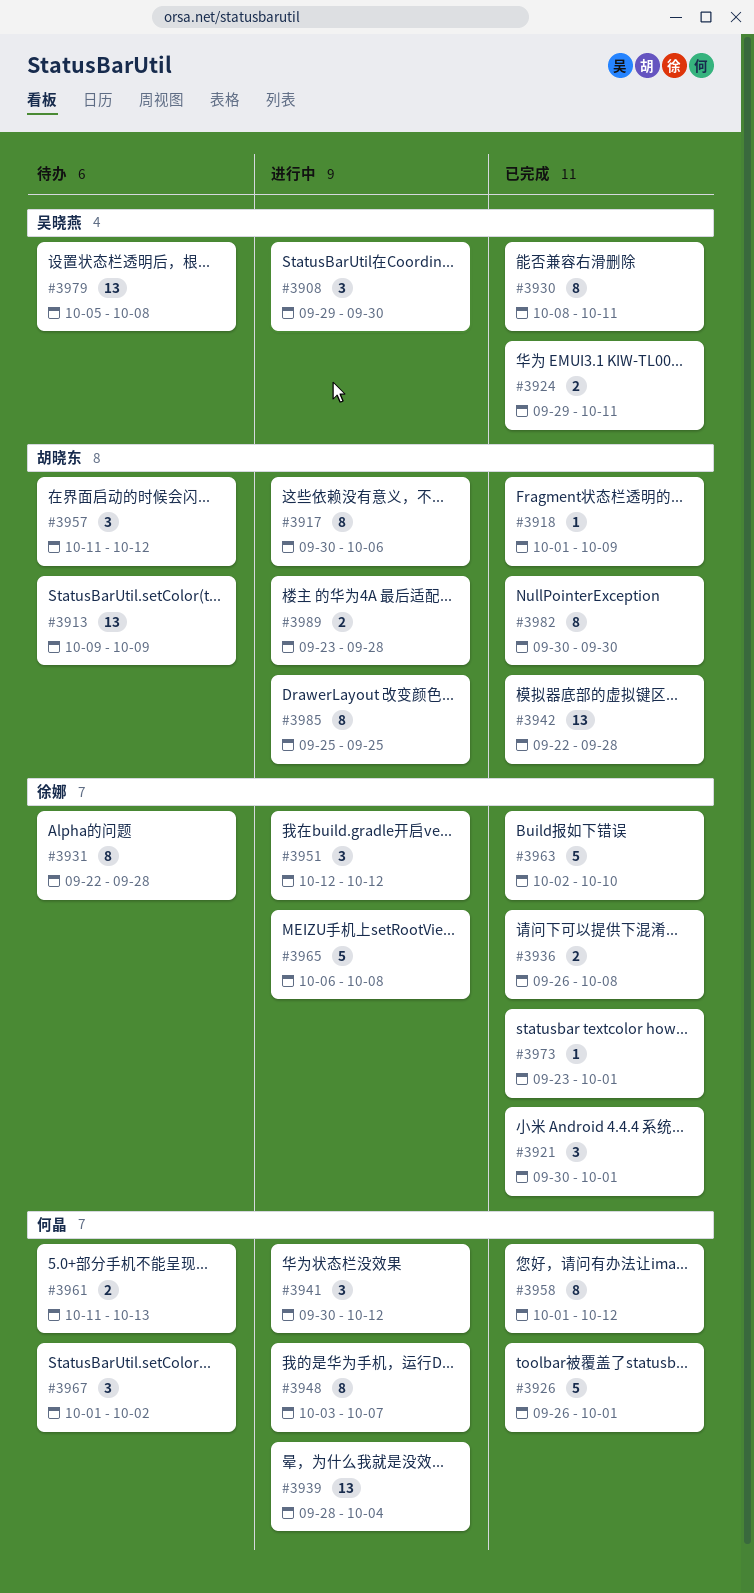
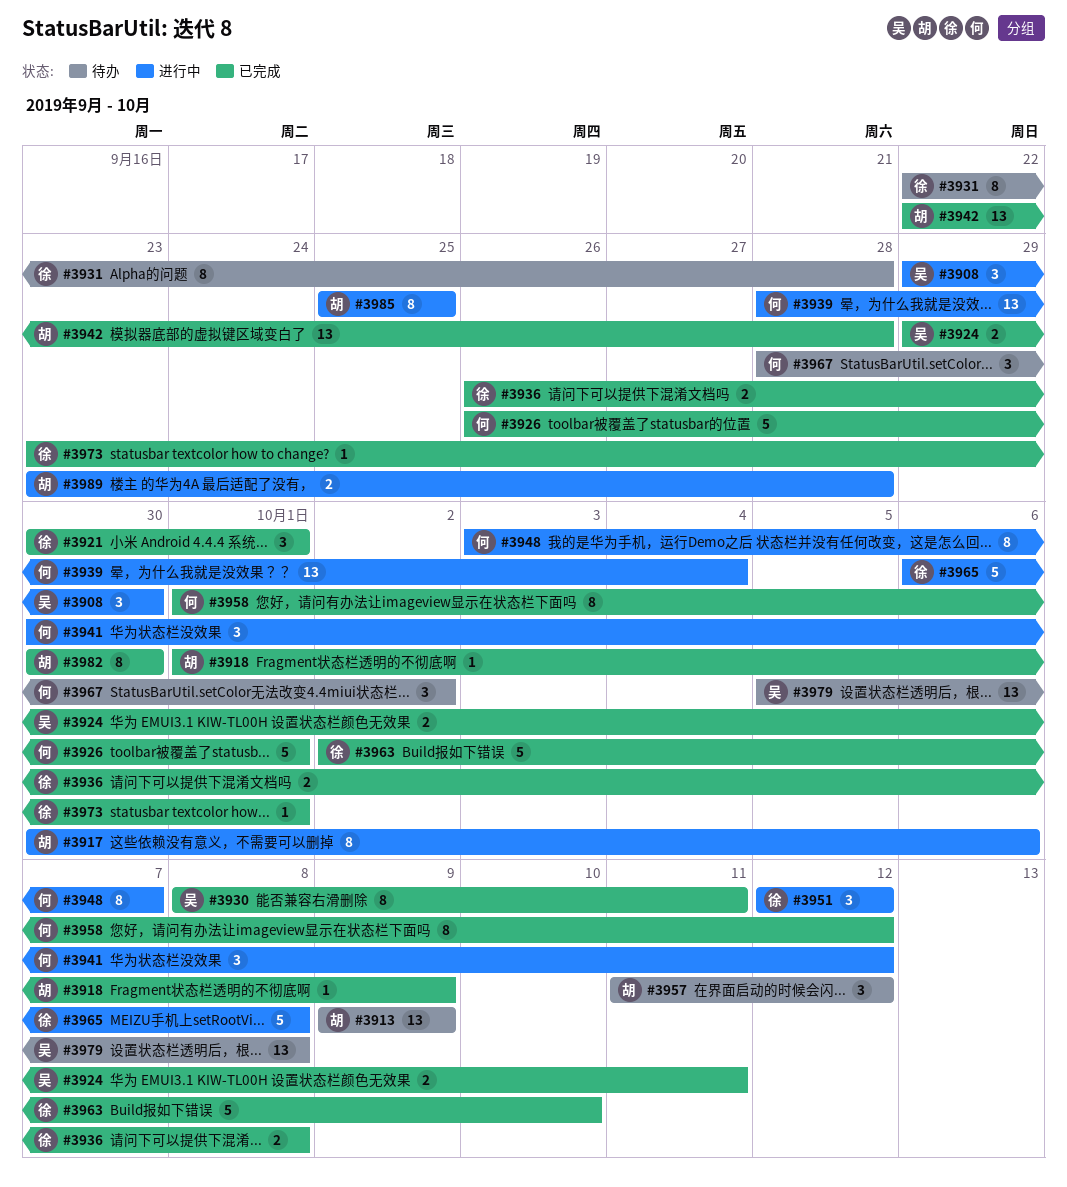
#3961: present -> none
#3967, start: Oct 1 -> Sep 28

